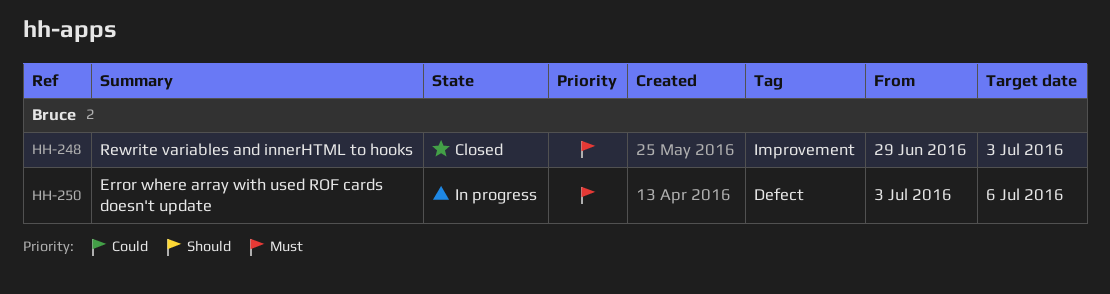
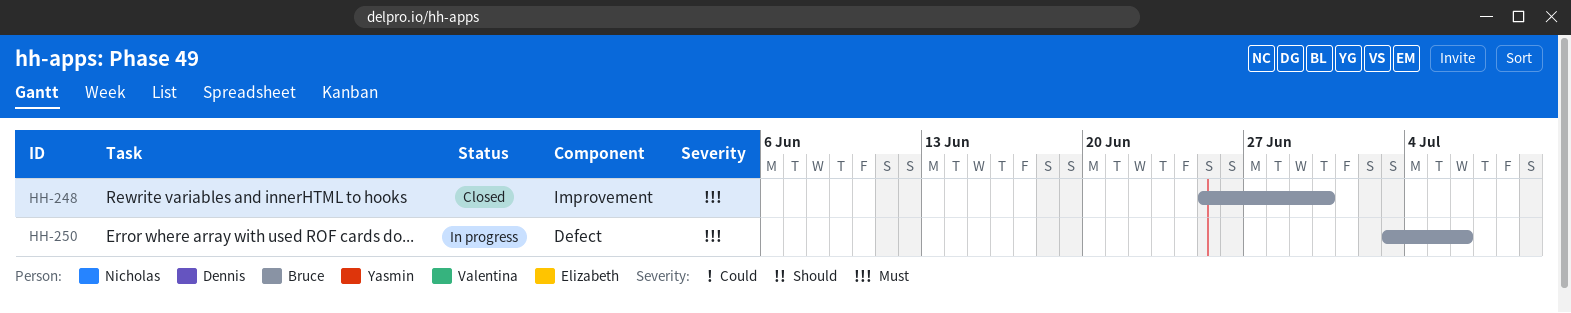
HH-248, start: Jun 29 -> Jun 25
HH-248, due: Jul 3 -> Jun 30

